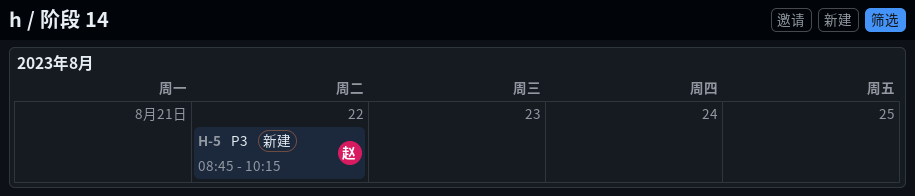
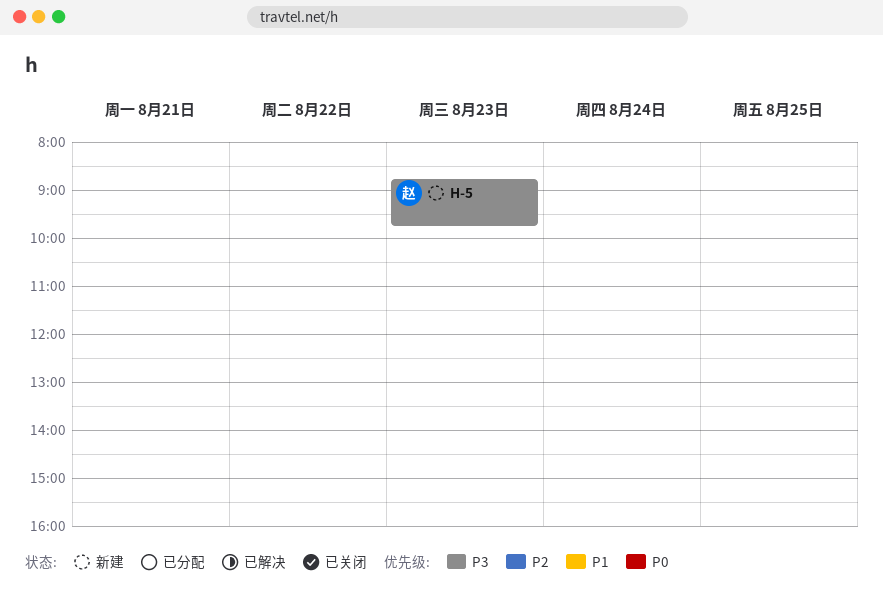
H-5, day: Aug 22 -> Aug 23
H-5, ends: 10:15 -> 09:45

